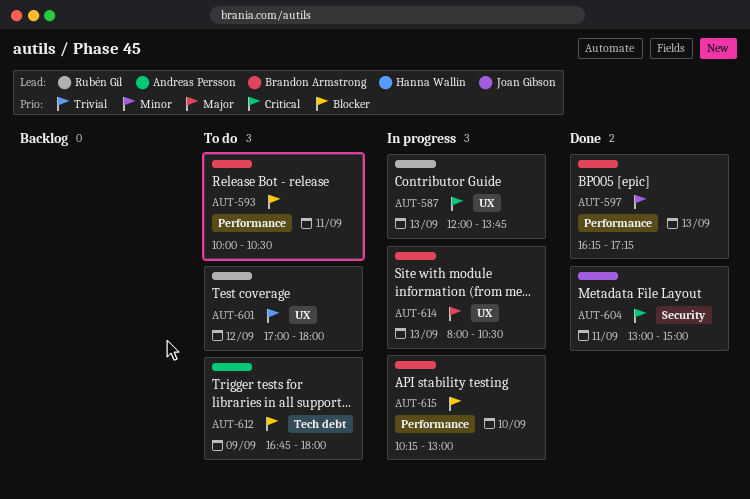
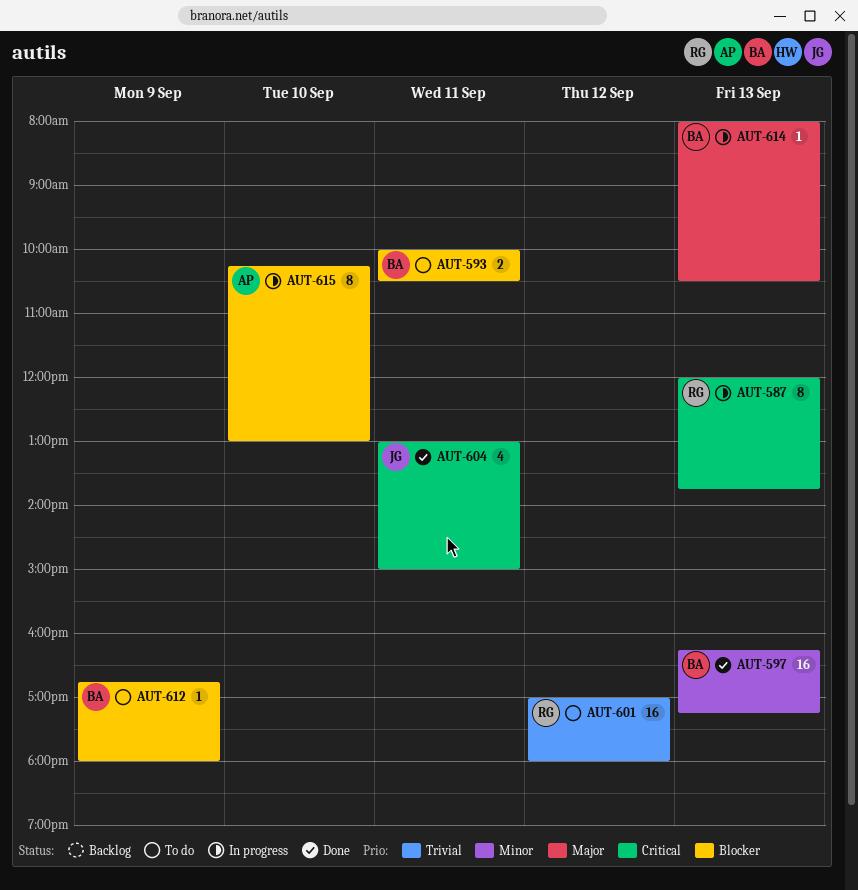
AUT-612, owner: Andreas Persson -> Brandon Armstrong
AUT-615, owner: Brandon Armstrong -> Andreas Persson

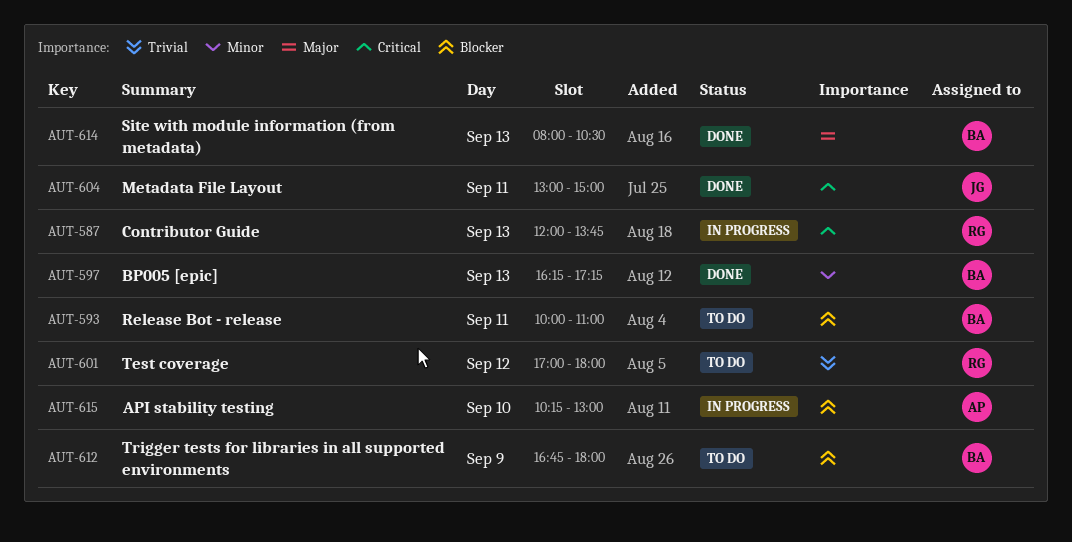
AUT-593, ends: 10:30 -> 11:00
AUT-614, status: In progress -> Done

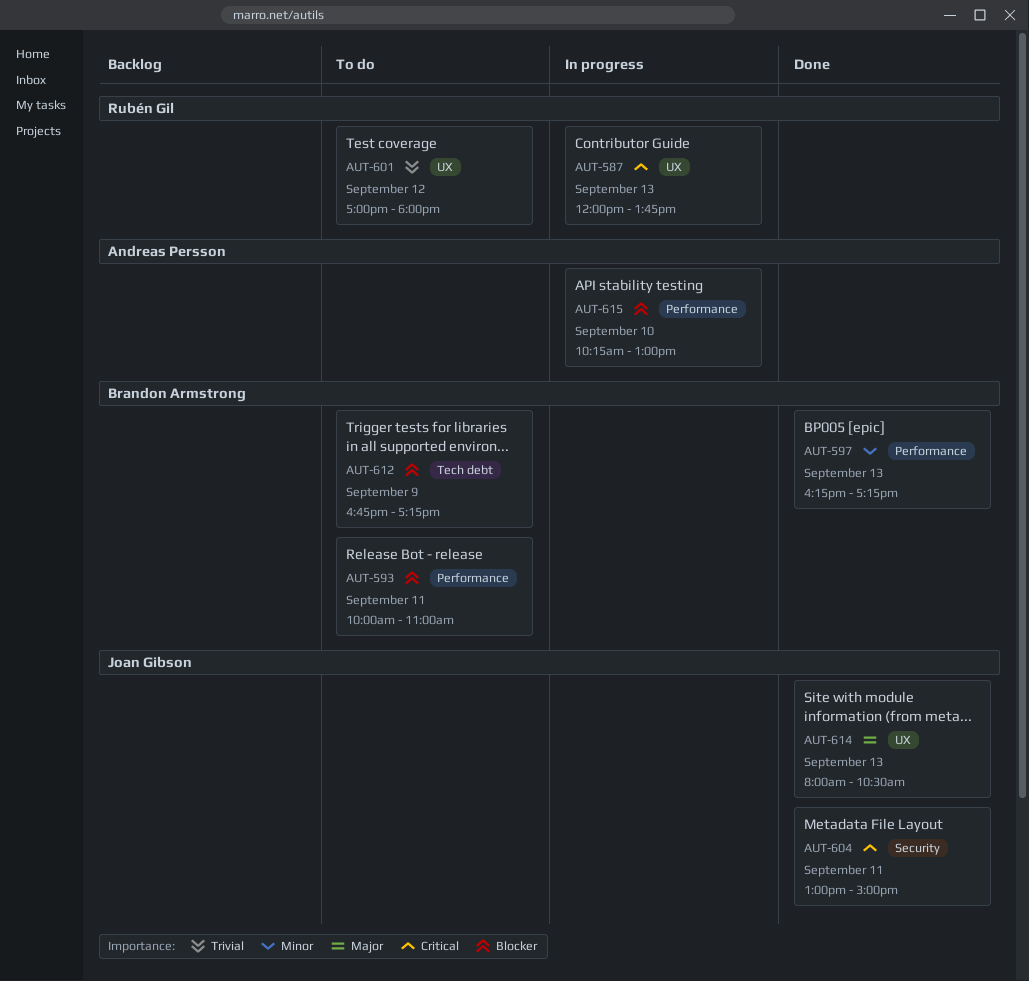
AUT-612, ends: 18:00 -> 17:15
AUT-614, owner: Brandon Armstrong -> Joan Gibson

